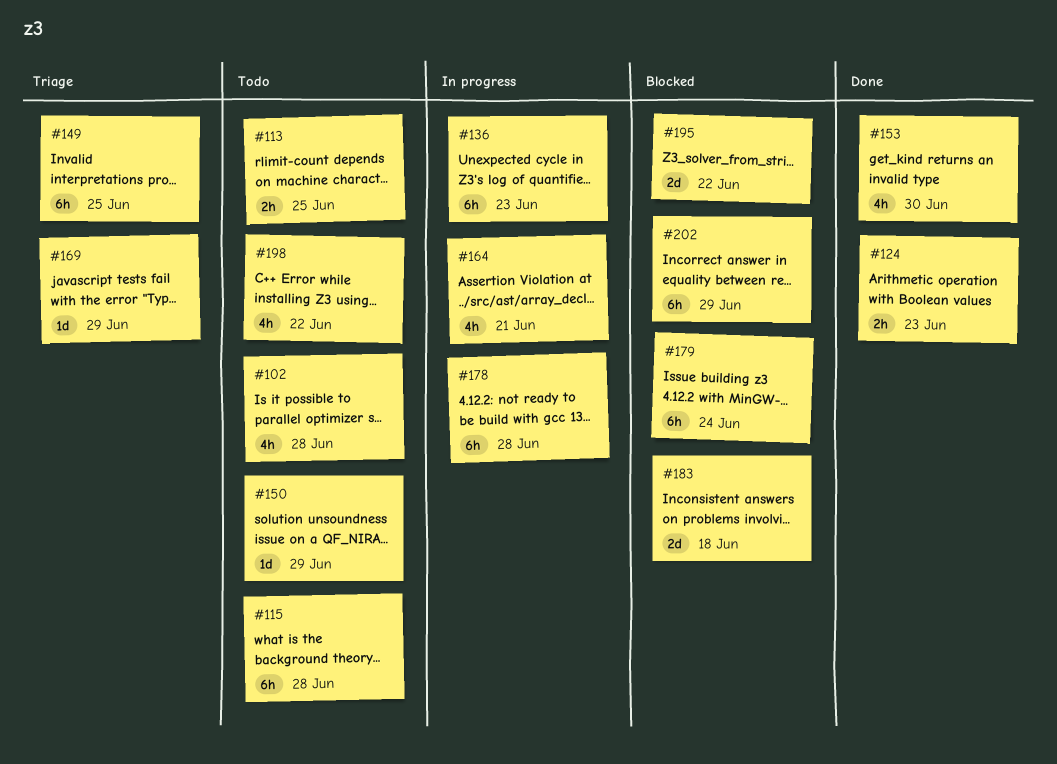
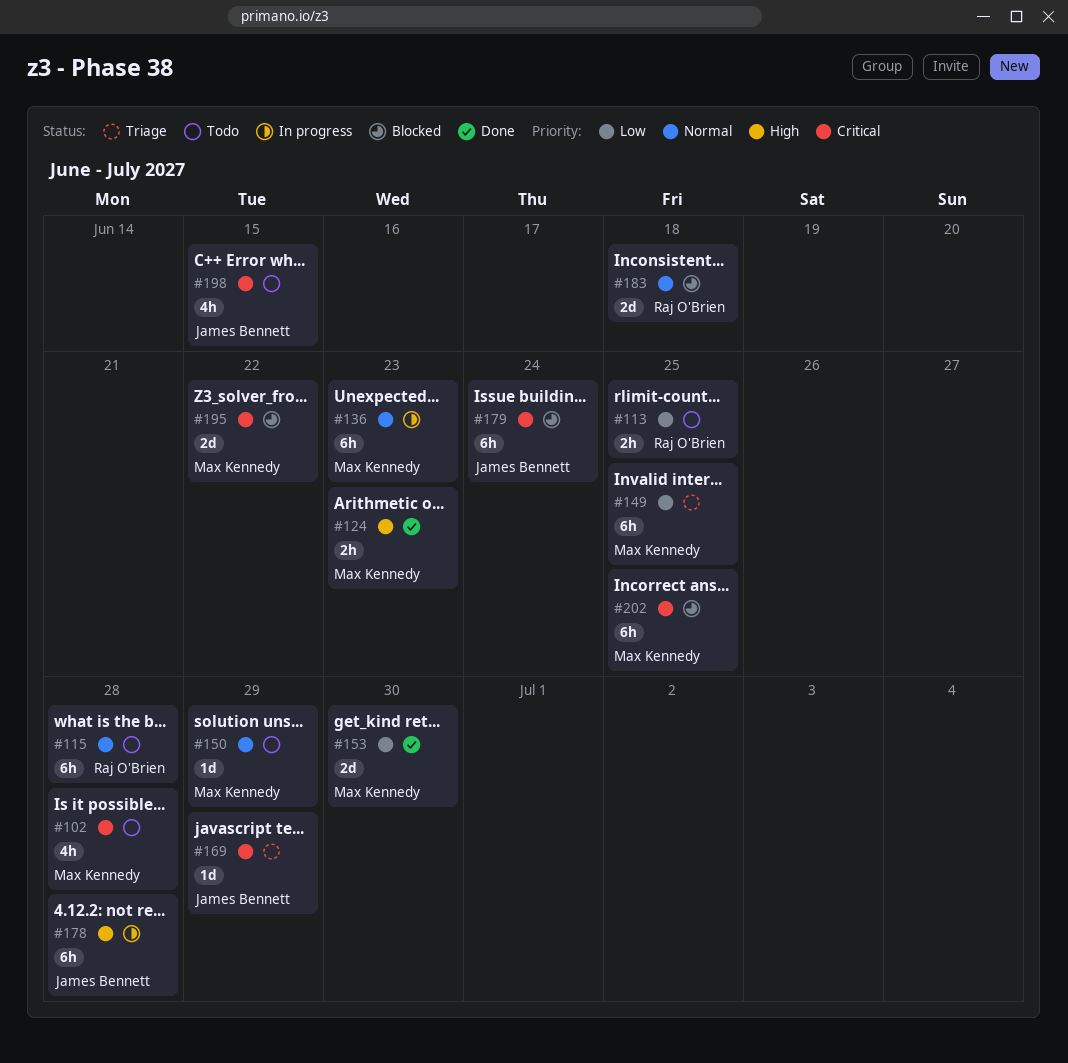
#153, estimate: 4h -> 2d
#164: present -> none
#198, due: Jun 22 -> Jun 15
#202, due: Jun 29 -> Jun 25

